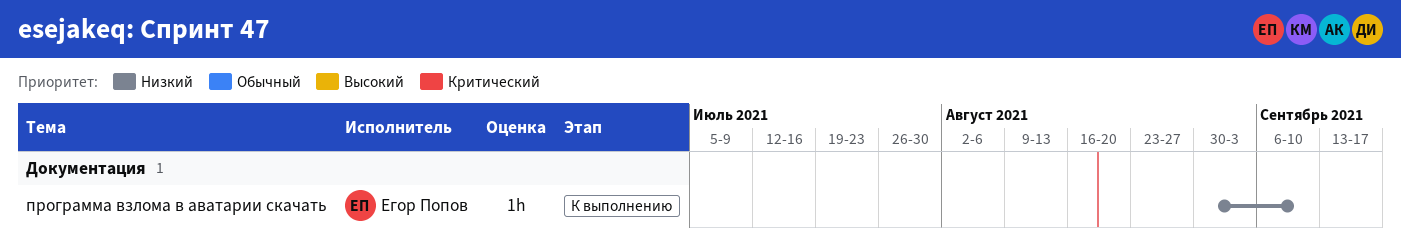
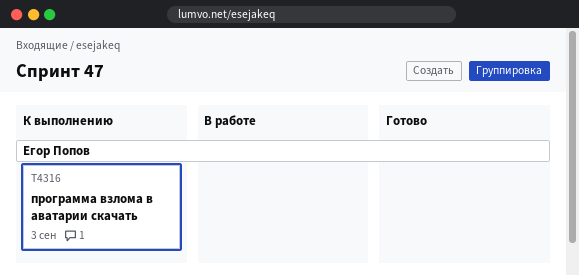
программа взлома в аватарии скачать, due: Sep 10 -> Sep 3

